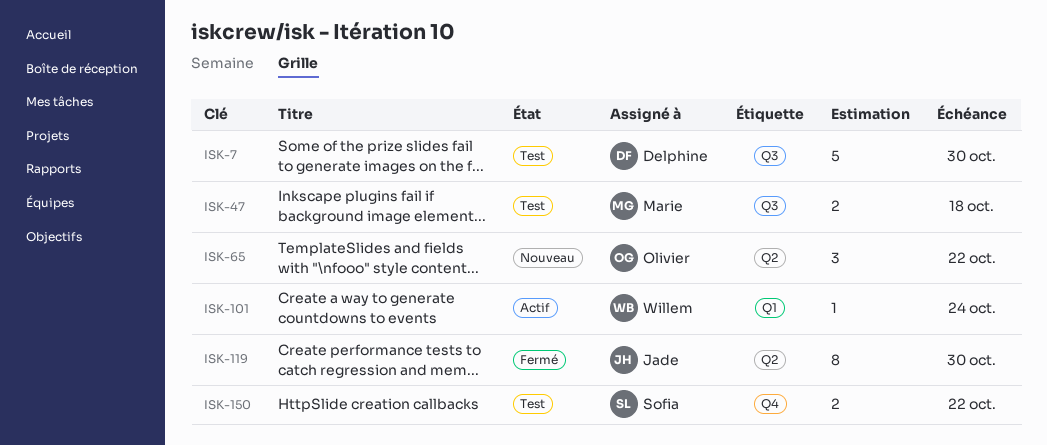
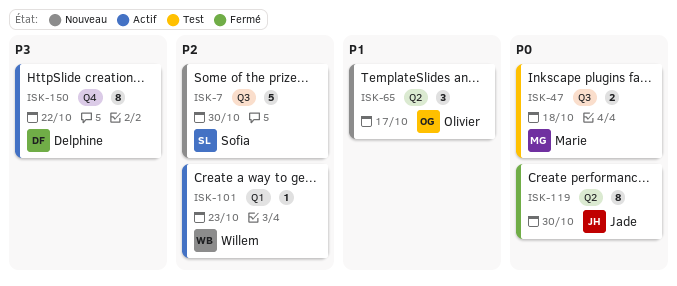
ISK-7, status: Test -> Nouveau
ISK-7, owner: Delphine -> Sofia
ISK-65, due: Oct 22 -> Oct 17
ISK-101, due: Oct 24 -> Oct 23
ISK-150, status: Test -> Actif
ISK-150, owner: Sofia -> Delphine
ISK-150, estimate: 2 -> 8

